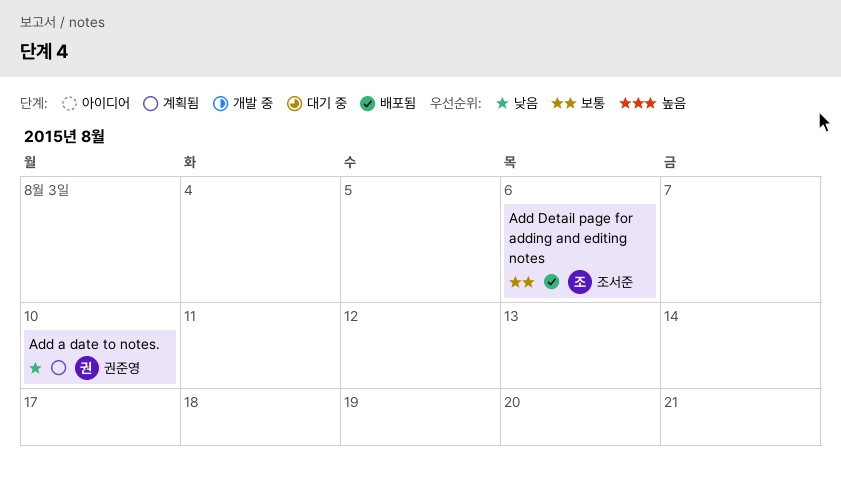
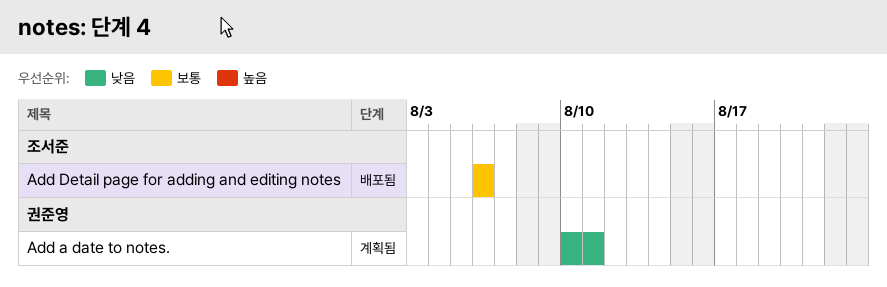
Add a date to notes., due: Aug 10 -> Aug 11

